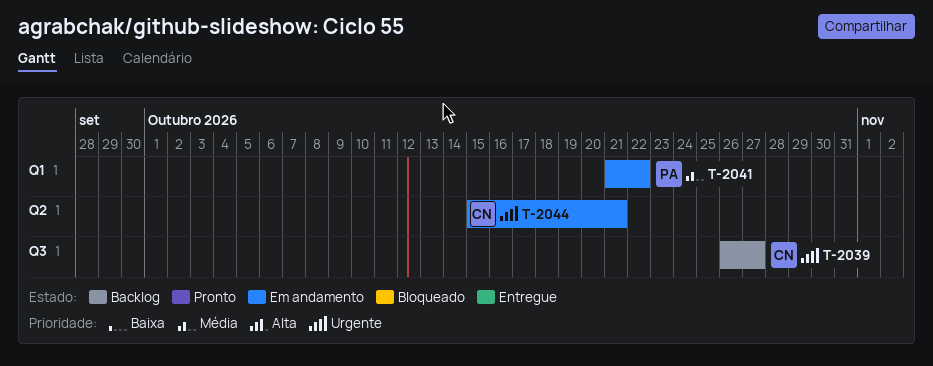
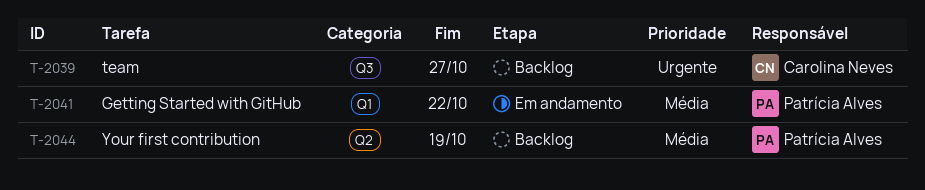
T-2044, status: Em andamento -> Backlog
T-2044, owner: Carolina Neves -> Patrícia Alves
T-2044, priority: Urgente -> Média
T-2044, due: Oct 21 -> Oct 19

